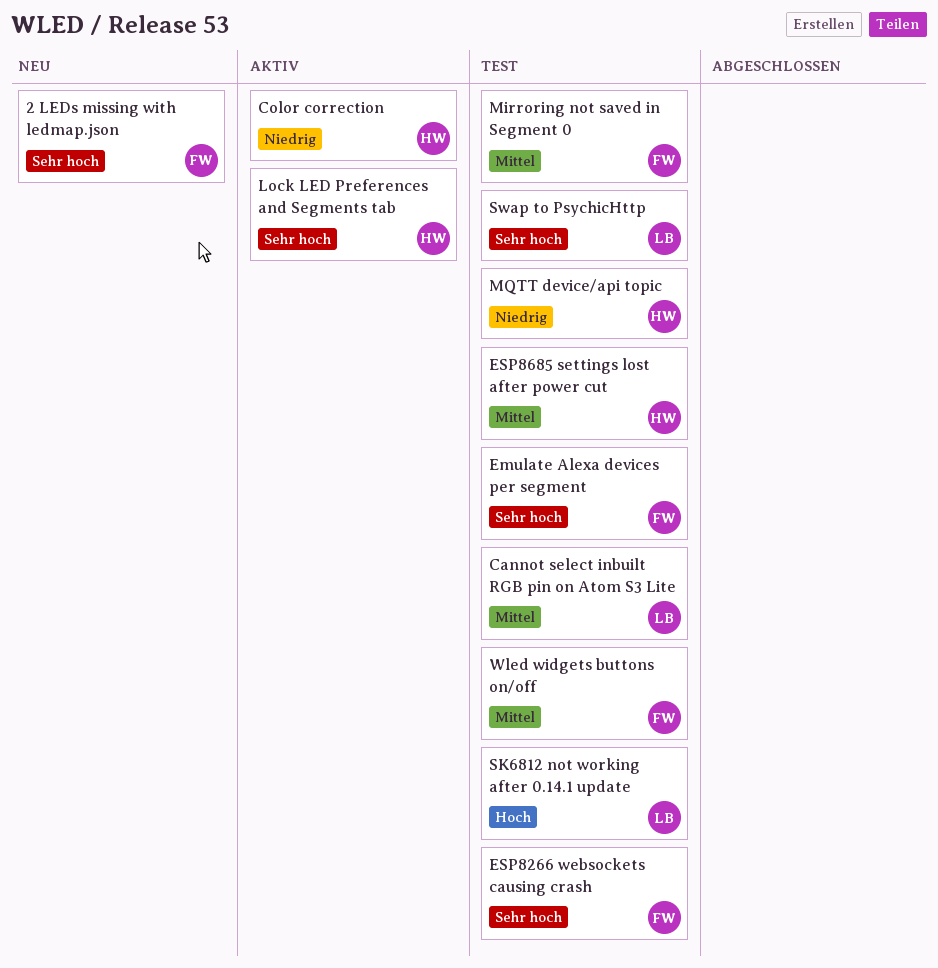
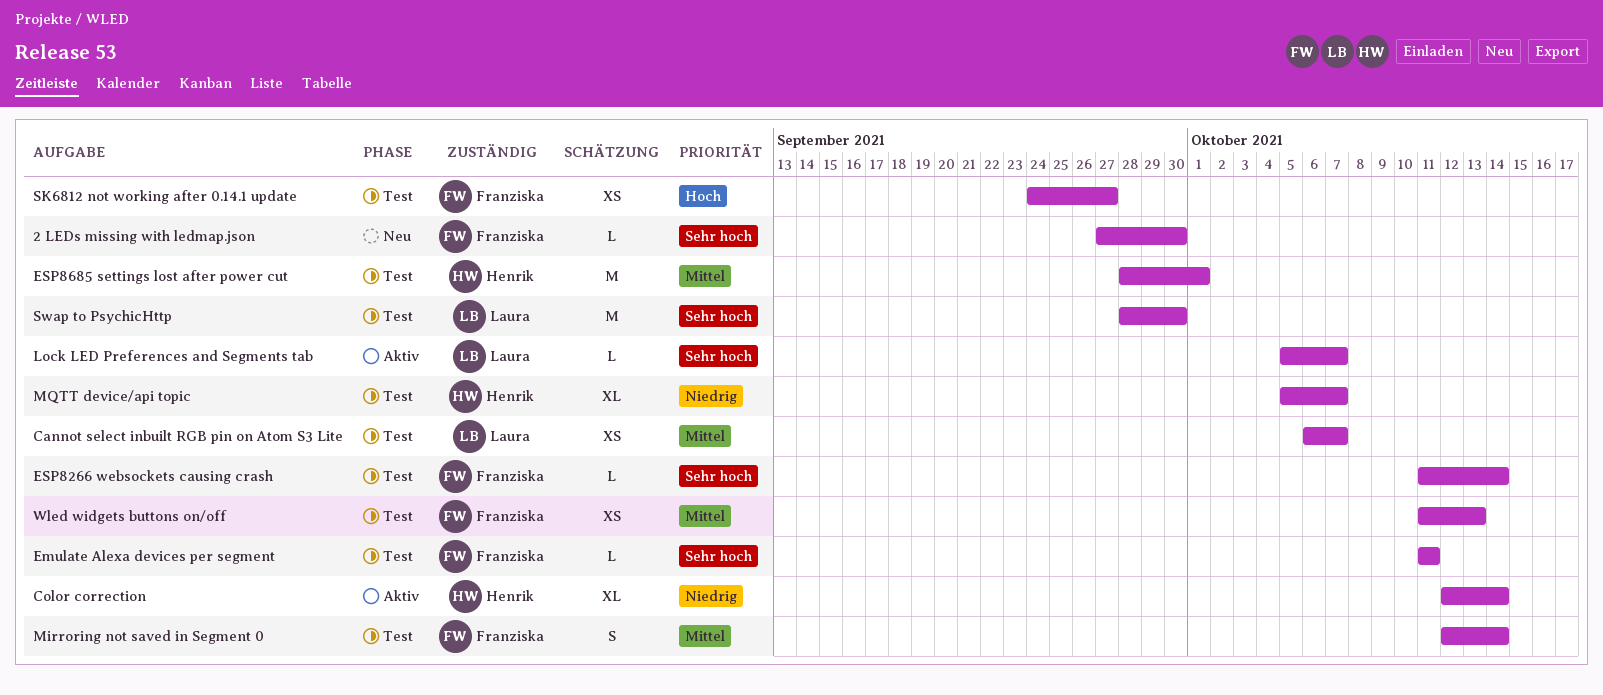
Lock LED Preferences and Segments tab, owner: Henrik -> Laura
SK6812 not working after 0.14.1 update, owner: Laura -> Franziska

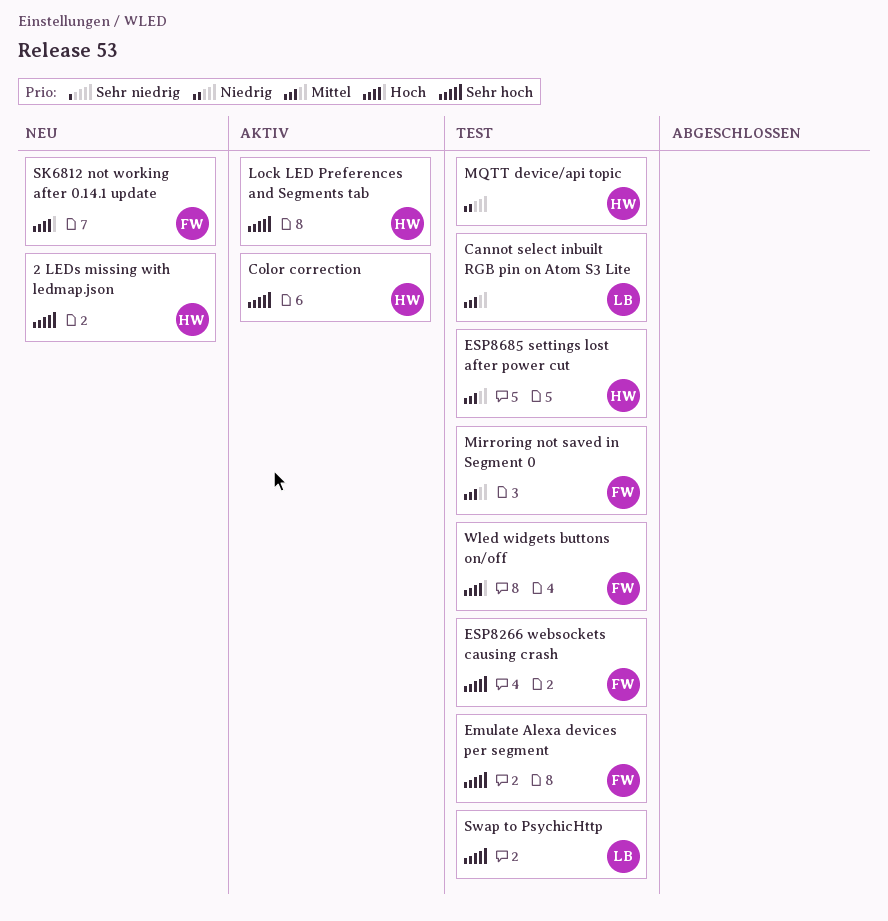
2 LEDs missing with ledmap.json, owner: Franziska -> Henrik
Color correction, priority: Niedrig -> Sehr hoch
Lock LED Preferences and Segments tab, owner: Laura -> Henrik
SK6812 not working after 0.14.1 update, status: Test -> Neu
Wled widgets buttons on/off, priority: Mittel -> Hoch

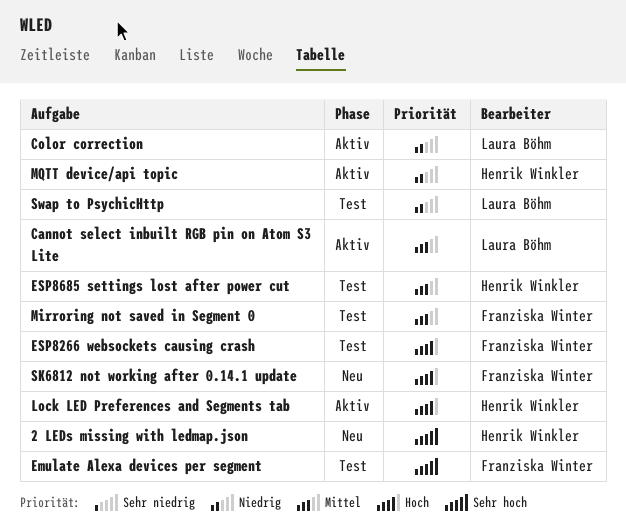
Cannot select inbuilt RGB pin on Atom S3 Lite, status: Test -> Aktiv
Color correction, owner: Henrik Winkler -> Laura Böhm
Color correction, priority: Sehr hoch -> Niedrig
ESP8266 websockets causing crash, priority: Sehr hoch -> Hoch
Lock LED Preferences and Segments tab, priority: Sehr hoch -> Hoch
MQTT device/api topic, status: Test -> Aktiv
Swap to PsychicHttp, priority: Sehr hoch -> Niedrig
Wled widgets buttons on/off: present -> none

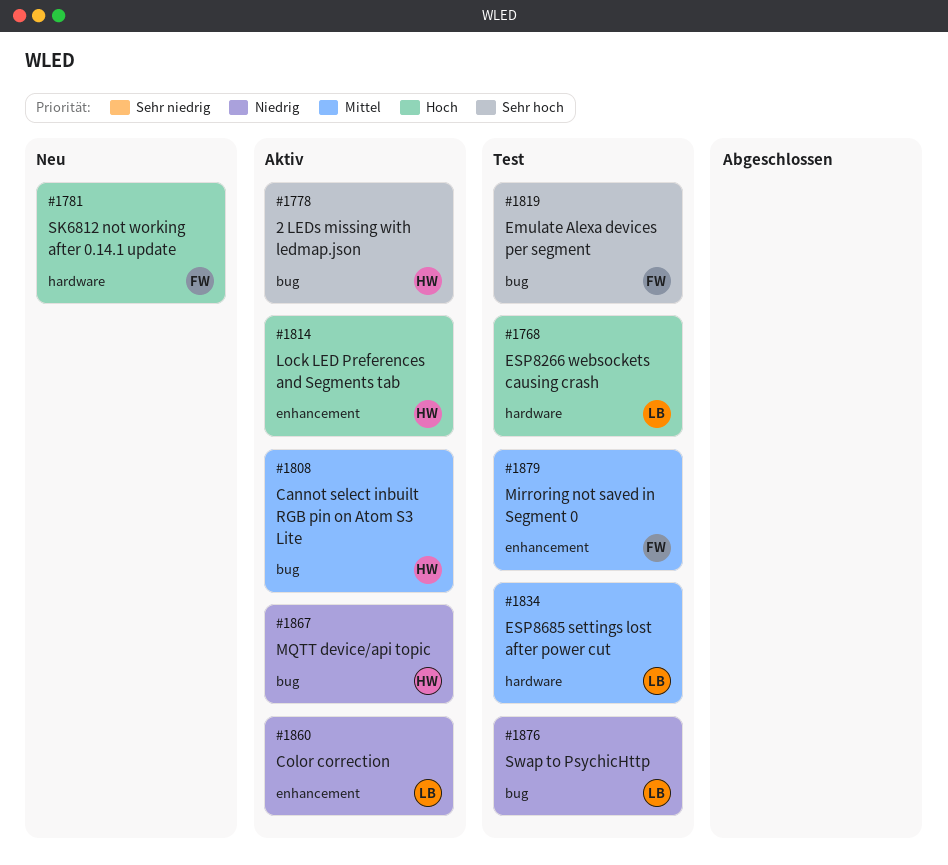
2 LEDs missing with ledmap.json, status: Neu -> Aktiv
Cannot select inbuilt RGB pin on Atom S3 Lite, owner: Laura Böhm -> Henrik Winkler
ESP8266 websockets causing crash, owner: Franziska Winter -> Laura Böhm
ESP8685 settings lost after power cut, owner: Henrik Winkler -> Laura Böhm

